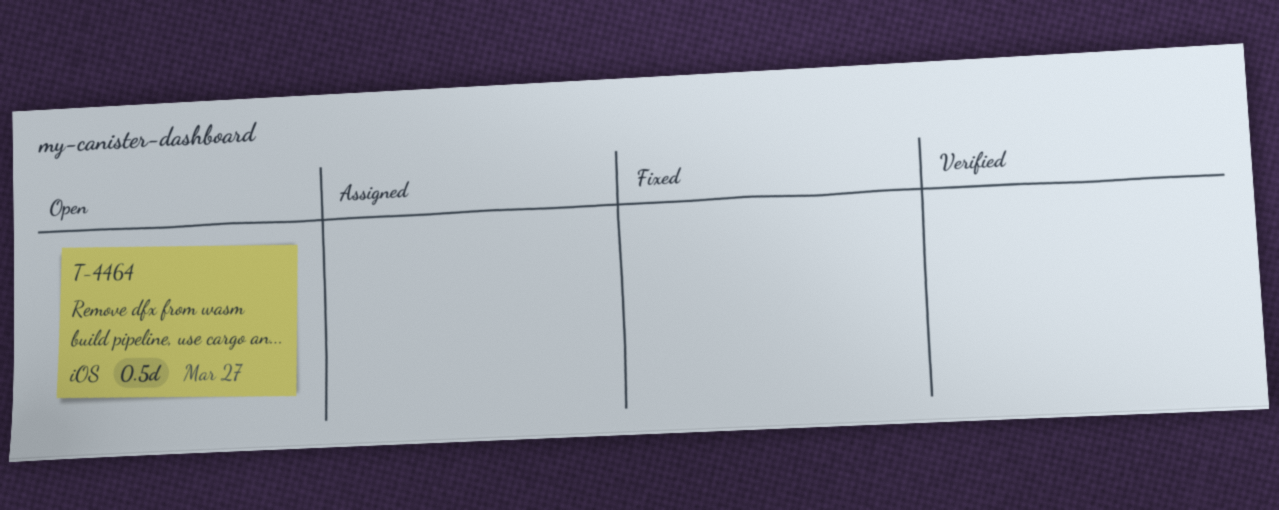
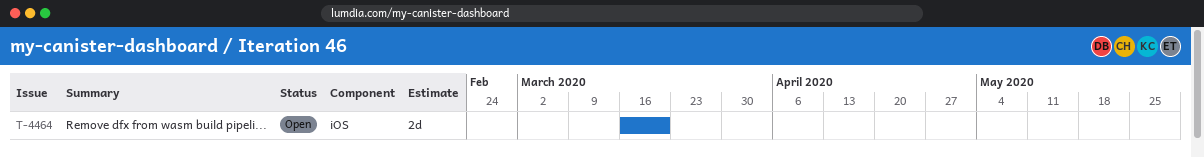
T-4464, estimate: 0.5d -> 2d
T-4464, due: Mar 27 -> Mar 20

